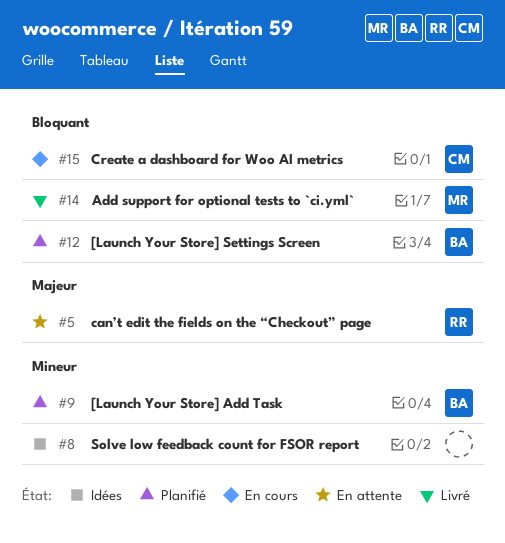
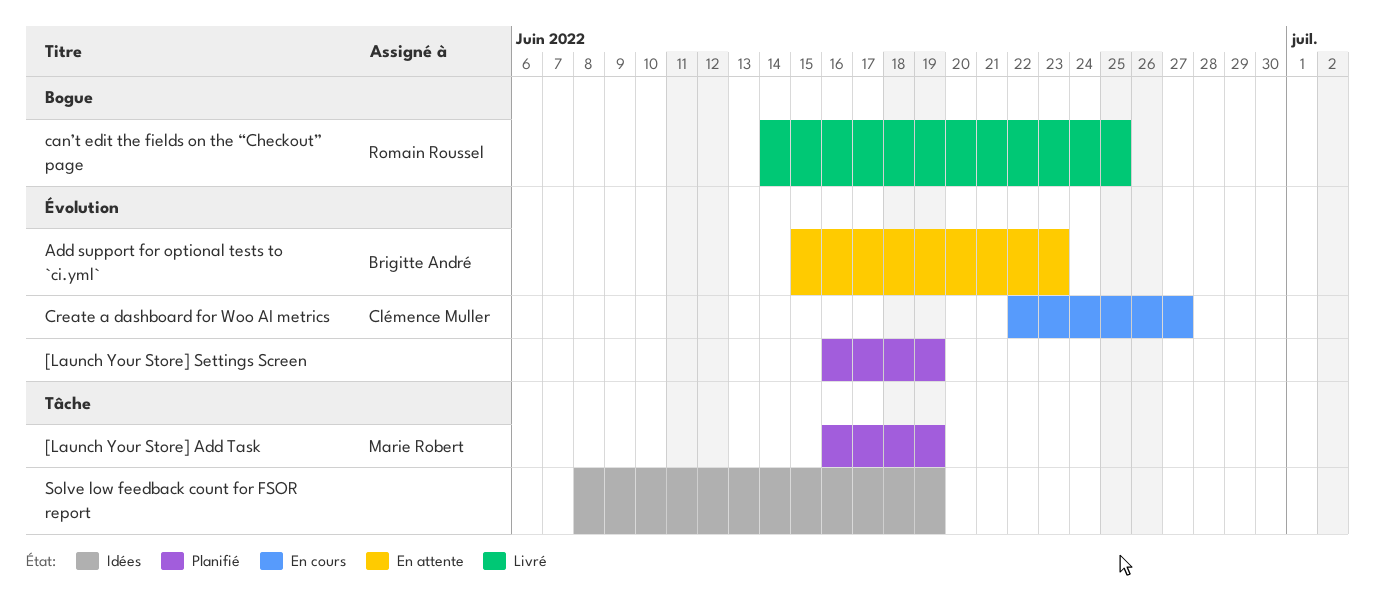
[Launch Your Store] Add Task, owner: Brigitte André -> Marie Robert
[Launch Your Store] Settings Screen, owner: Brigitte André -> none
Add support for optional tests to `ci.yml`, status: Livré -> En attente
Add support for optional tests to `ci.yml`, owner: Marie Robert -> Brigitte André
can’t edit the fields on the “Checkout” page, status: En attente -> Livré

